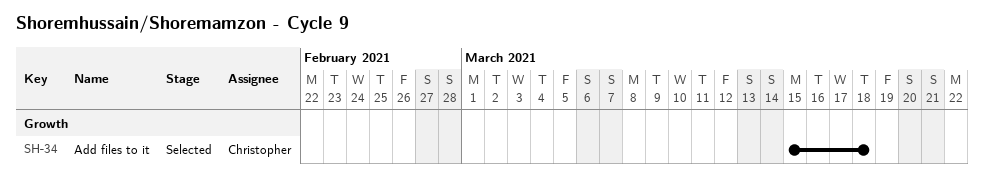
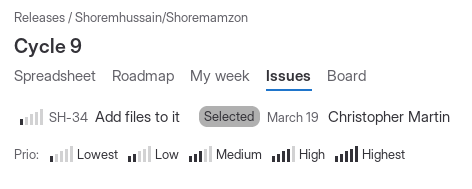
SH-34, due: Mar 18 -> Mar 19

